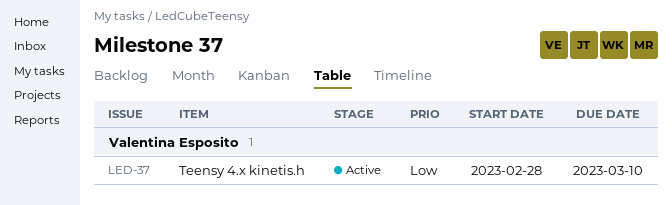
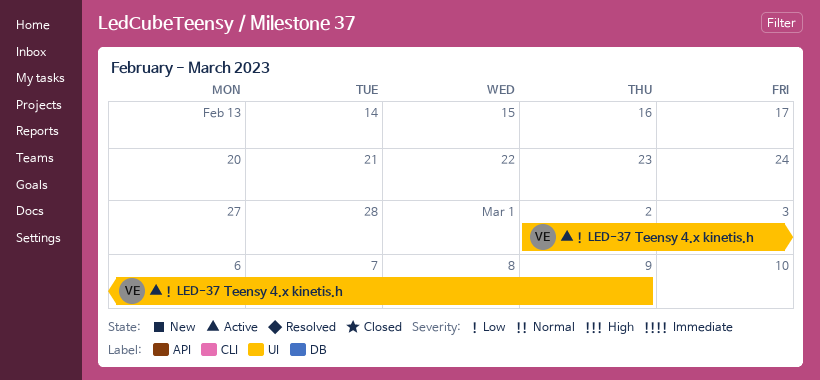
LED-37, start: Feb 28 -> Mar 2
LED-37, due: Mar 10 -> Mar 9

